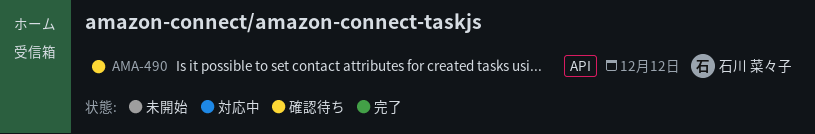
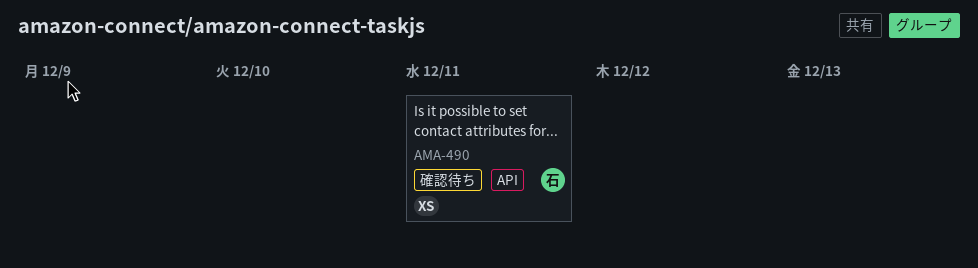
AMA-490, due: Dec 12 -> Dec 11

